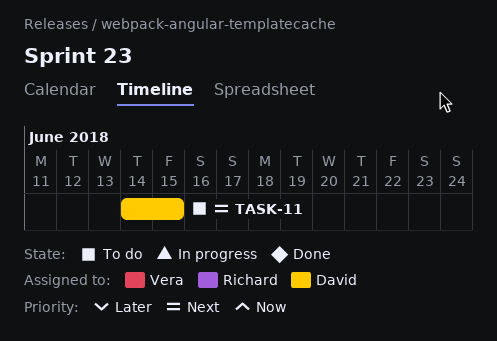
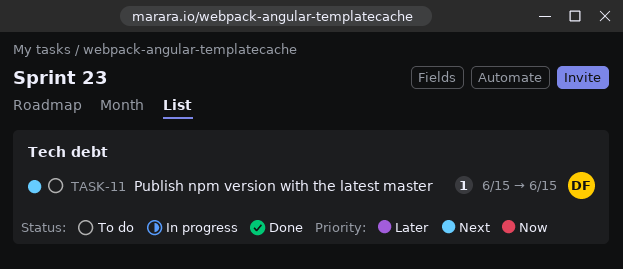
TASK-11, start: Jun 14 -> Jun 15

